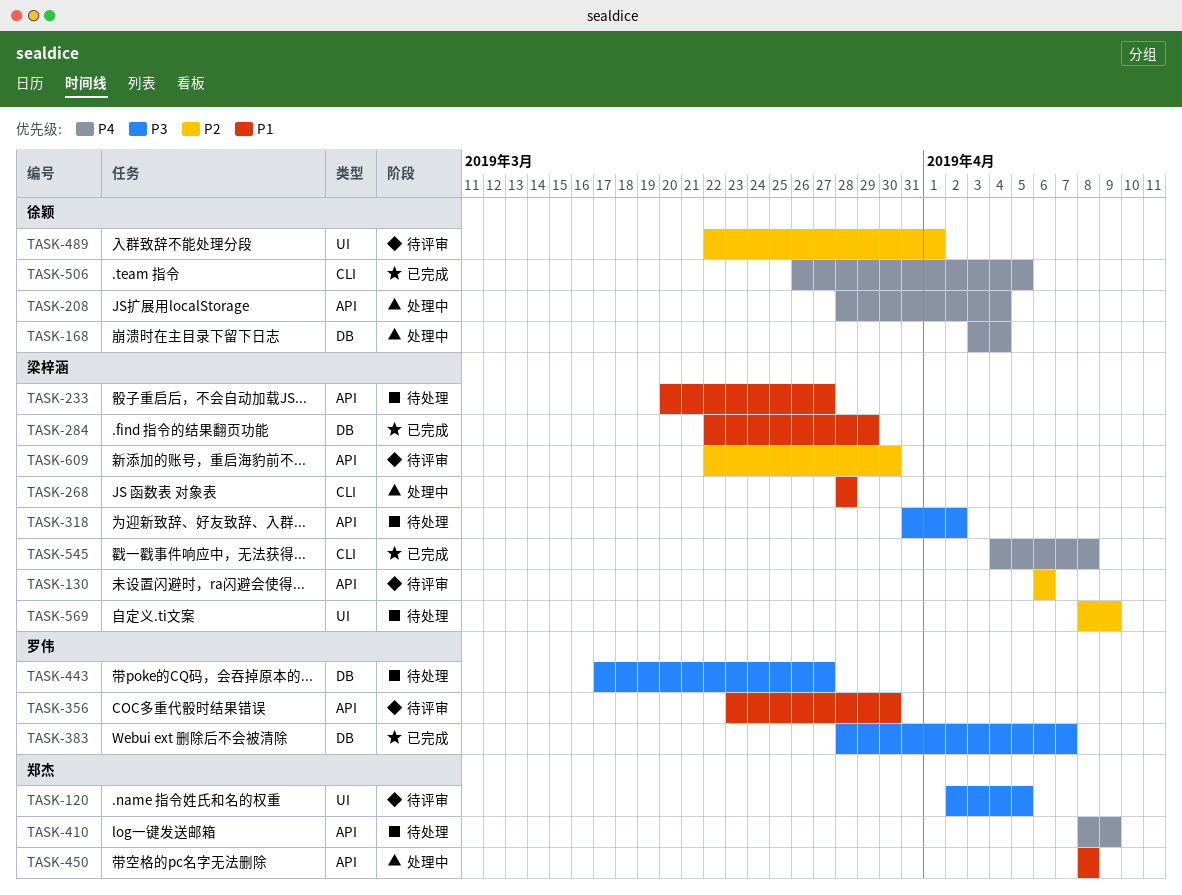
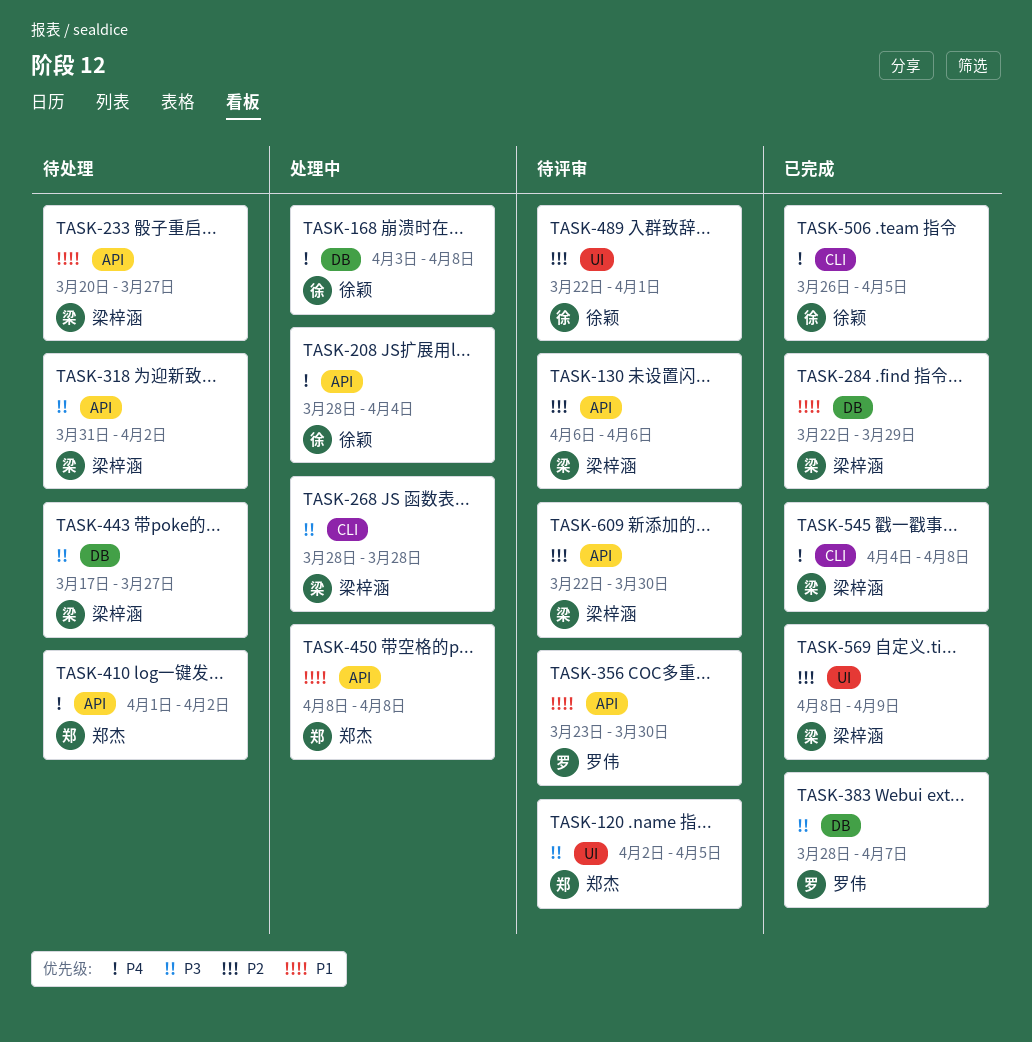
TASK-168, due: Apr 4 -> Apr 8
TASK-268, priority: P1 -> P3
TASK-410, start: Apr 8 -> Apr 1
TASK-410, due: Apr 9 -> Apr 2
TASK-443, owner: 罗伟 -> 梁梓涵
TASK-569, status: 待处理 -> 已完成

